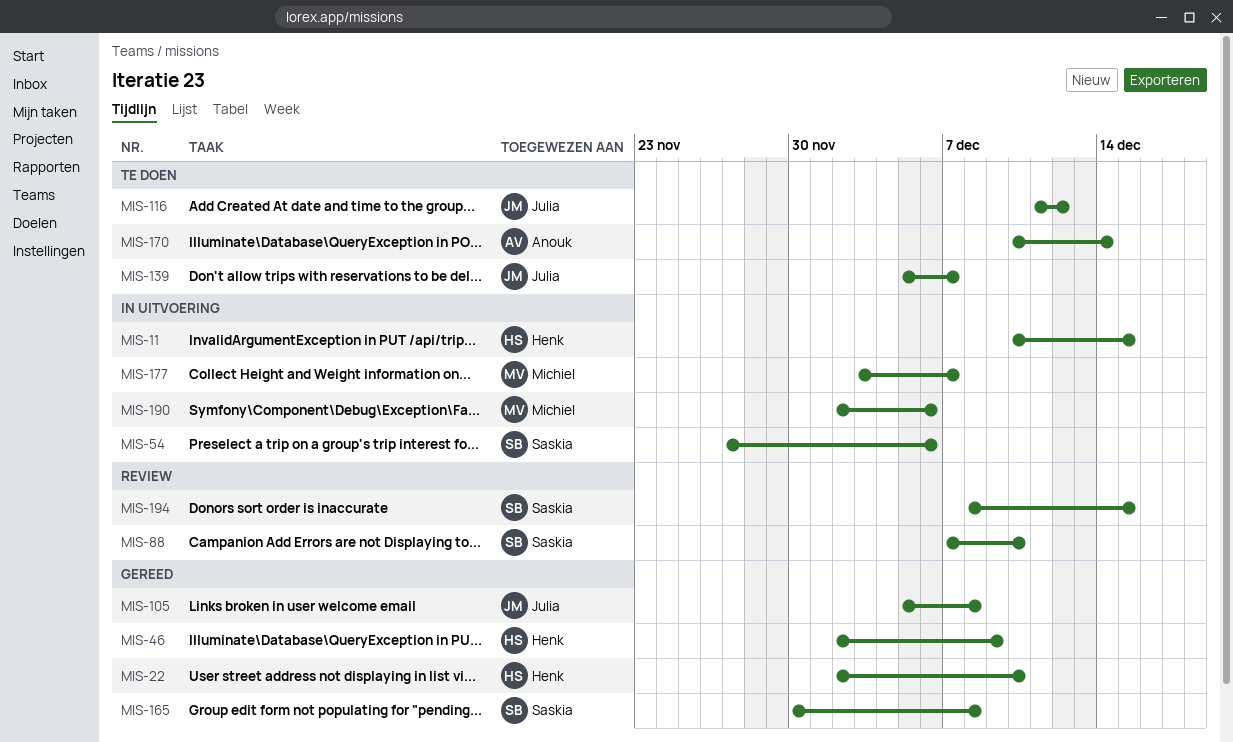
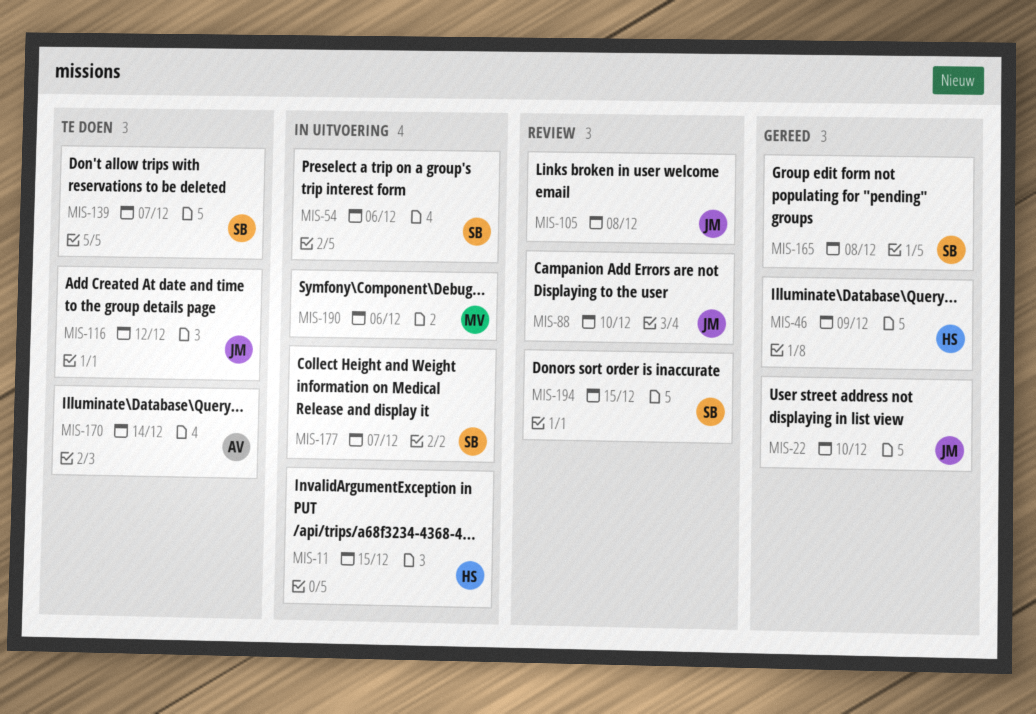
MIS-22, owner: Henk -> Julia
MIS-88, owner: Saskia -> Julia
MIS-105, status: Gereed -> Review
MIS-139, owner: Julia -> Saskia
MIS-177, owner: Michiel -> Saskia

